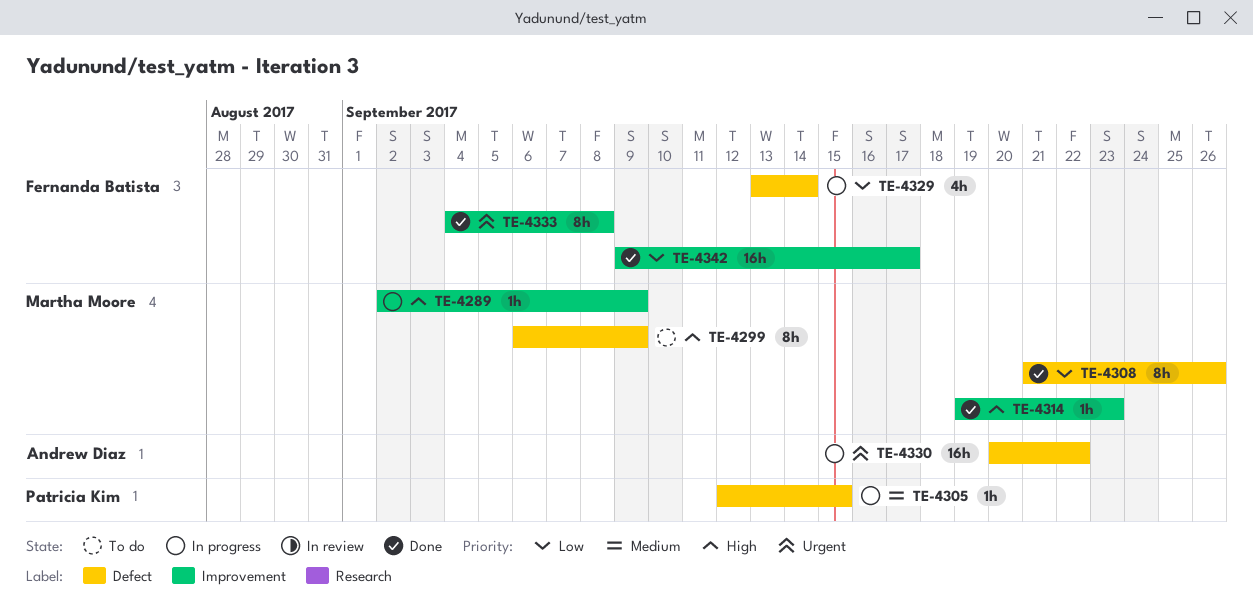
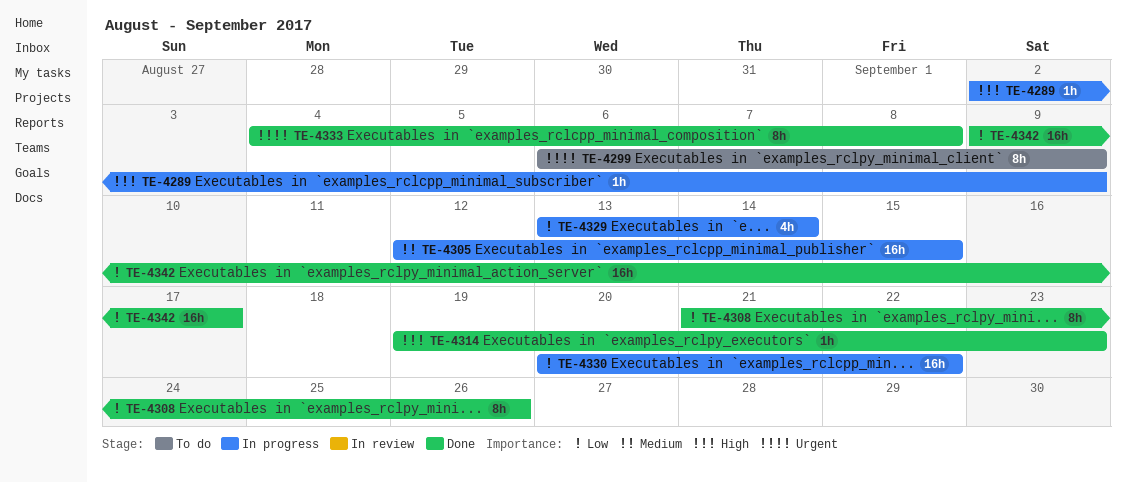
TE-4299, priority: High -> Urgent
TE-4305, estimate: 1h -> 16h
TE-4330, priority: Urgent -> Low

